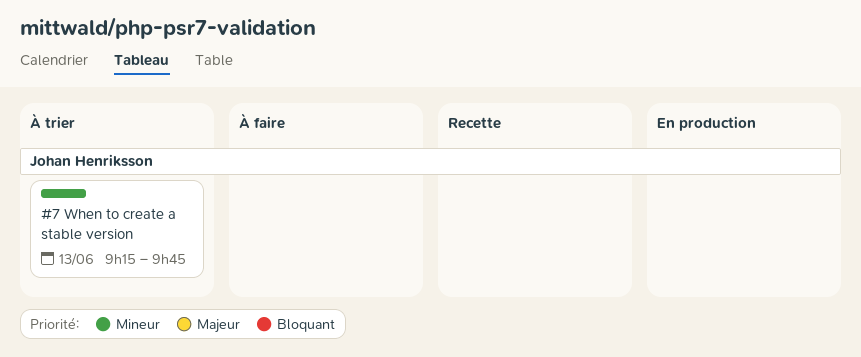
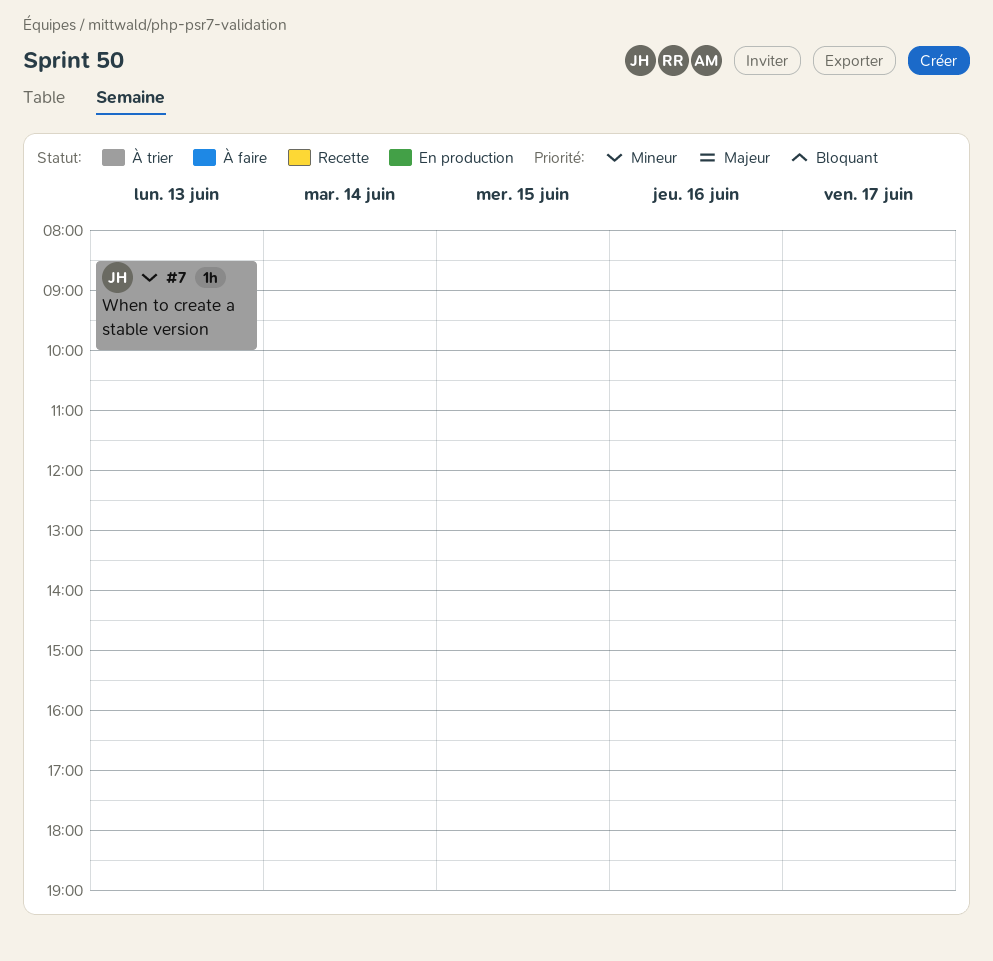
#7, begins: 09:15 -> 08:30
#7, ends: 09:45 -> 10:00

